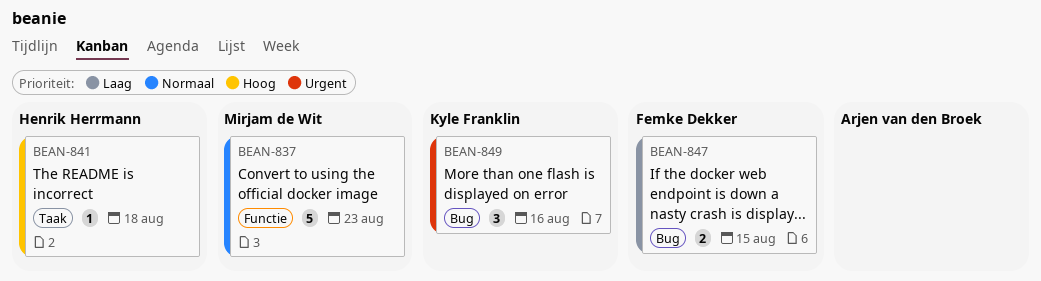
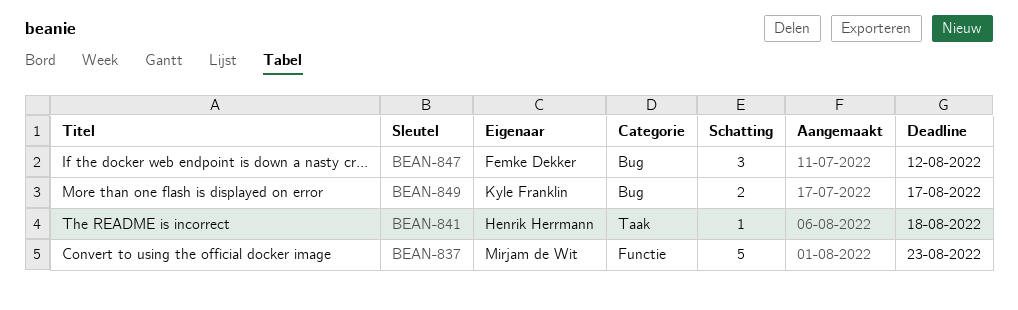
BEAN-847, estimate: 2 -> 3
BEAN-847, due: Aug 15 -> Aug 12
BEAN-849, estimate: 3 -> 2
BEAN-849, due: Aug 16 -> Aug 17

